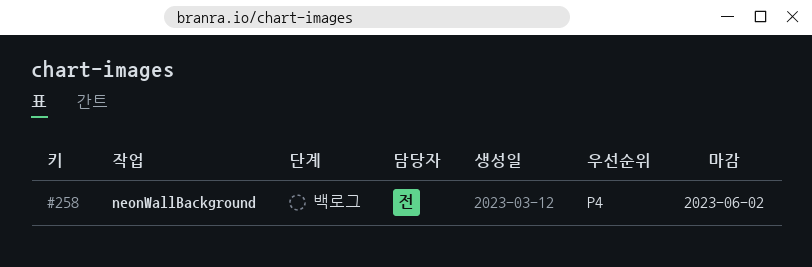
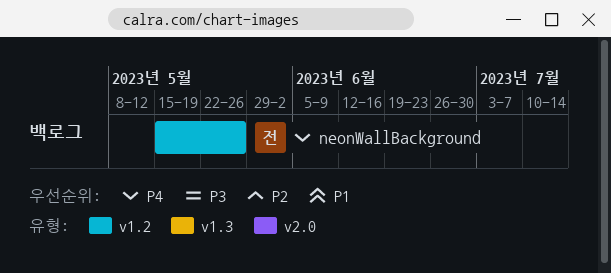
neonWallBackground, due: Jun 2 -> May 26

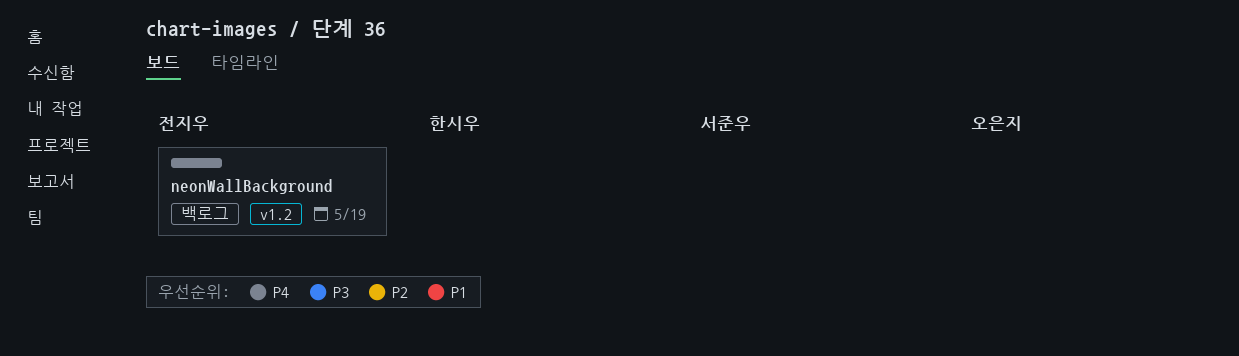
neonWallBackground, due: May 26 -> May 19

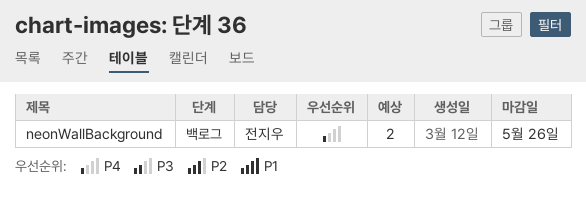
neonWallBackground, due: May 19 -> May 26

